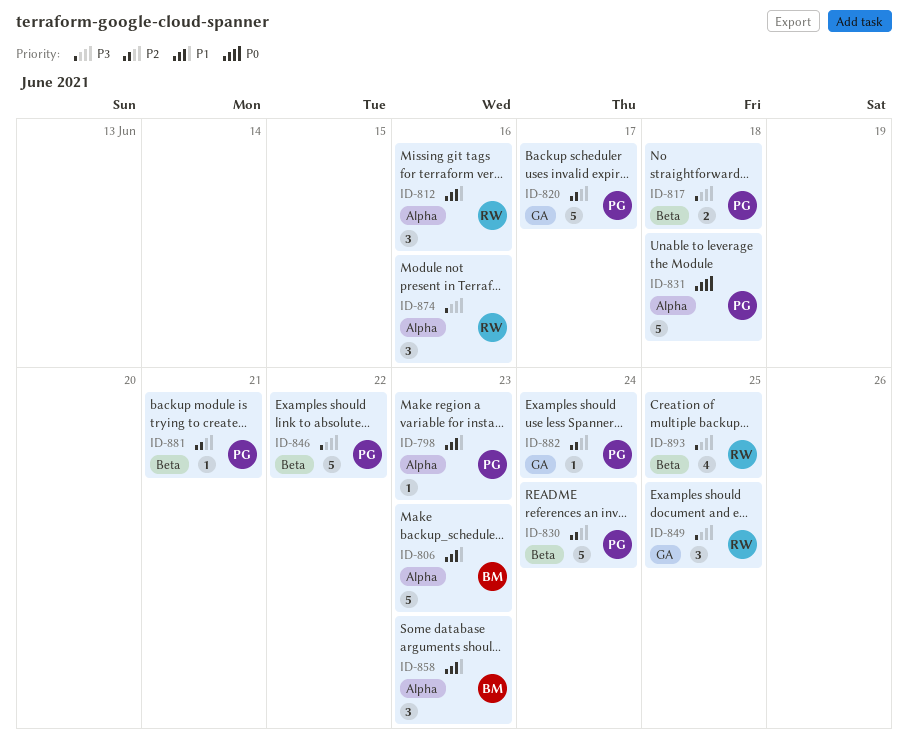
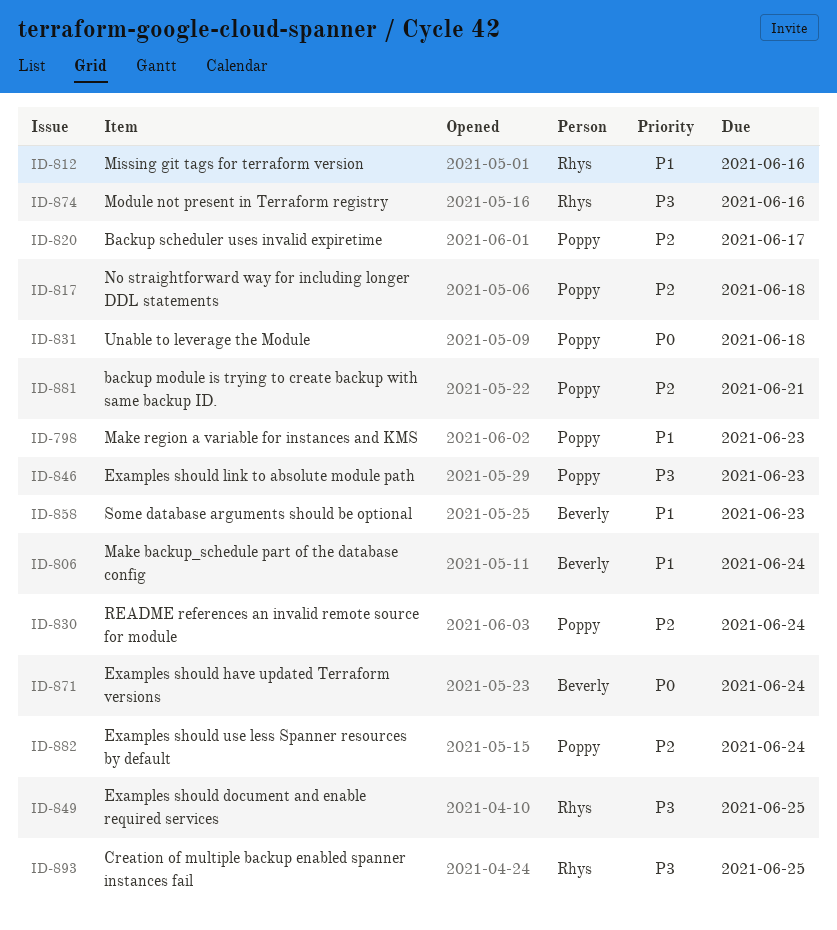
ID-806, due: Jun 23 -> Jun 24
ID-817, priority: P3 -> P2
ID-846, due: Jun 22 -> Jun 23
ID-871: none -> present

